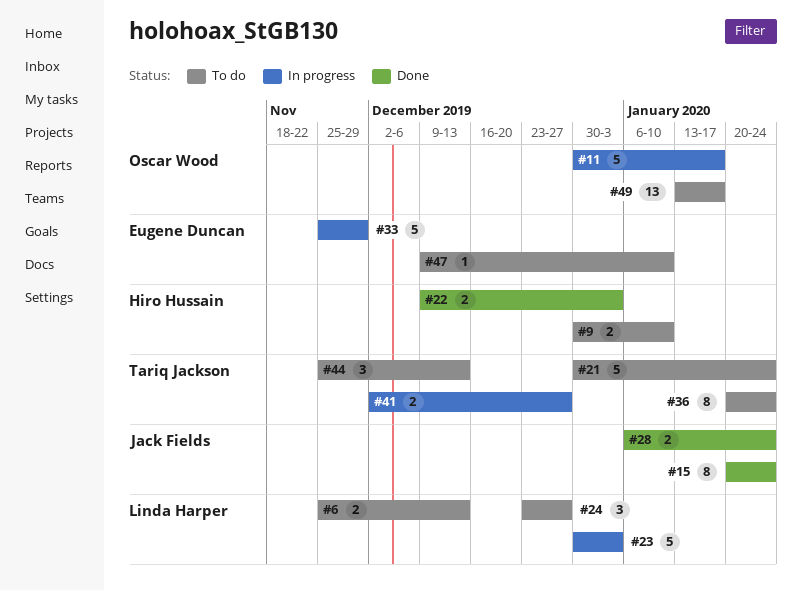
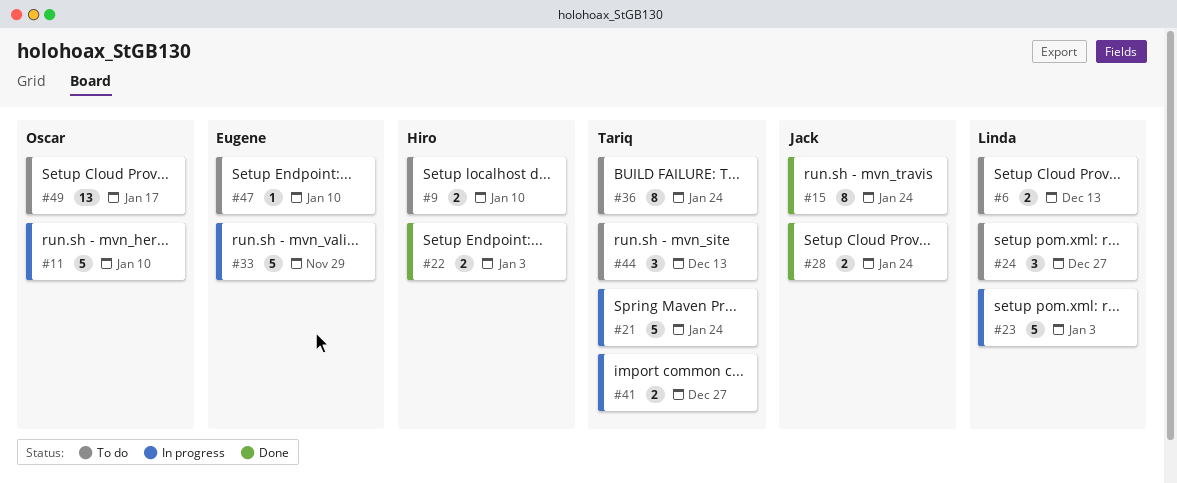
#11, due: Jan 17 -> Jan 10
#21, status: To do -> In progress

